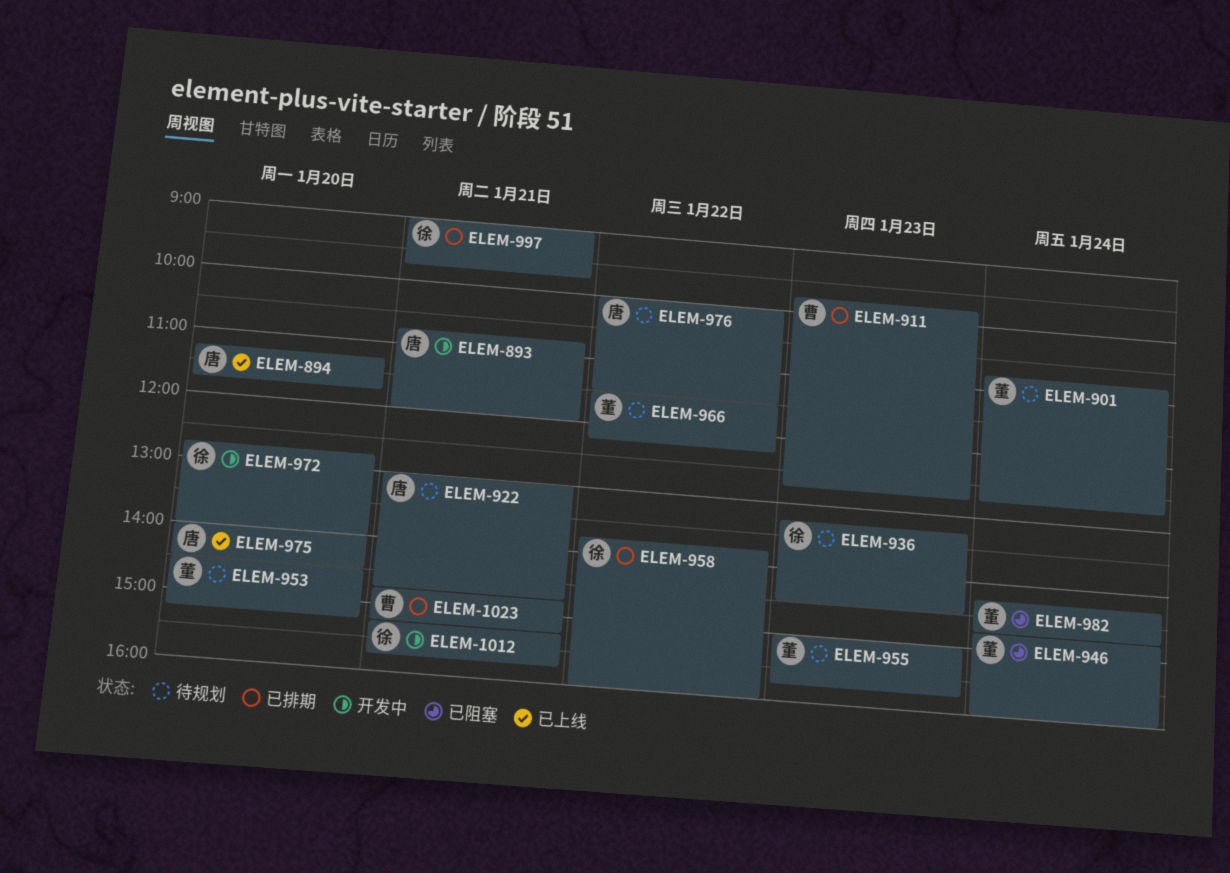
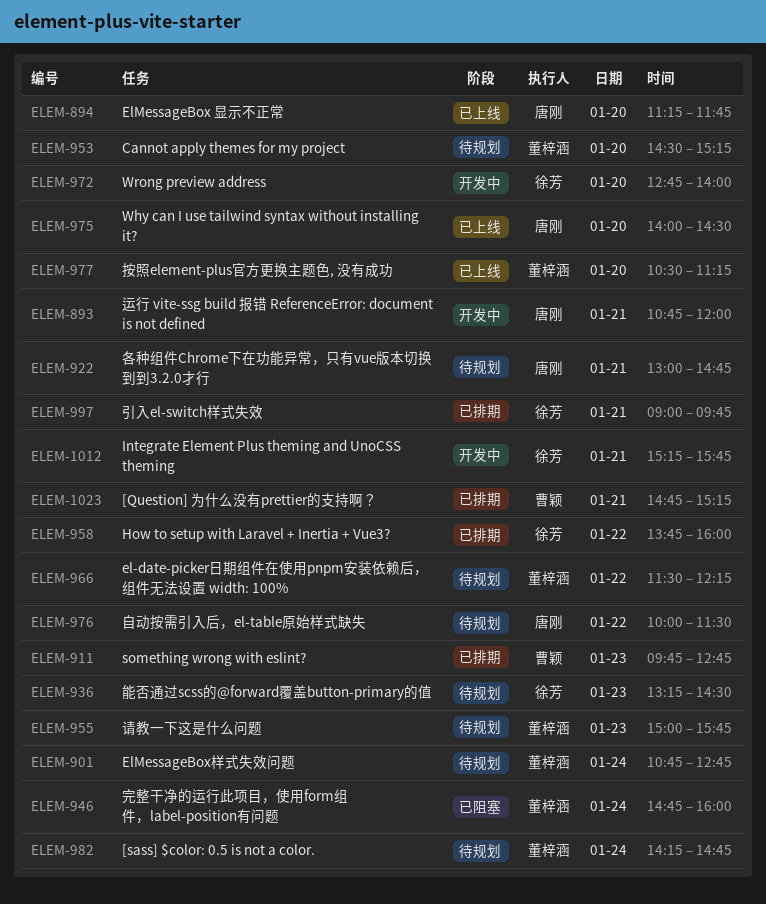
ELEM-977: none -> present
ELEM-982, status: 已阻塞 -> 待规划

